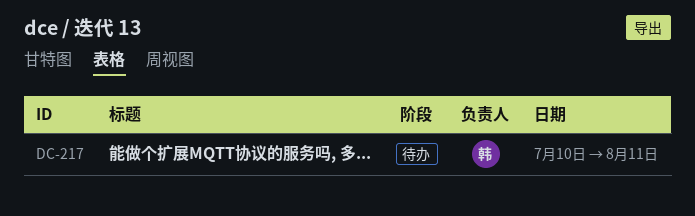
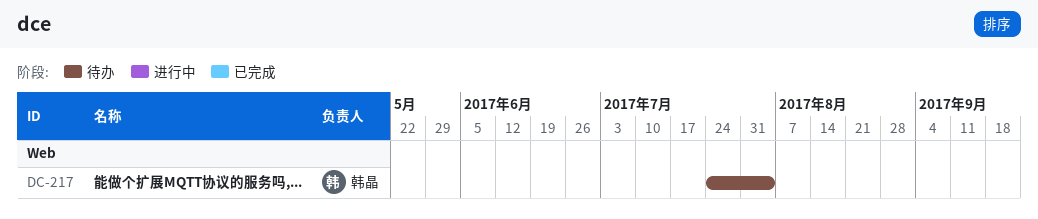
DC-217, start: Jul 10 -> Jul 24
DC-217, due: Aug 11 -> Aug 4

